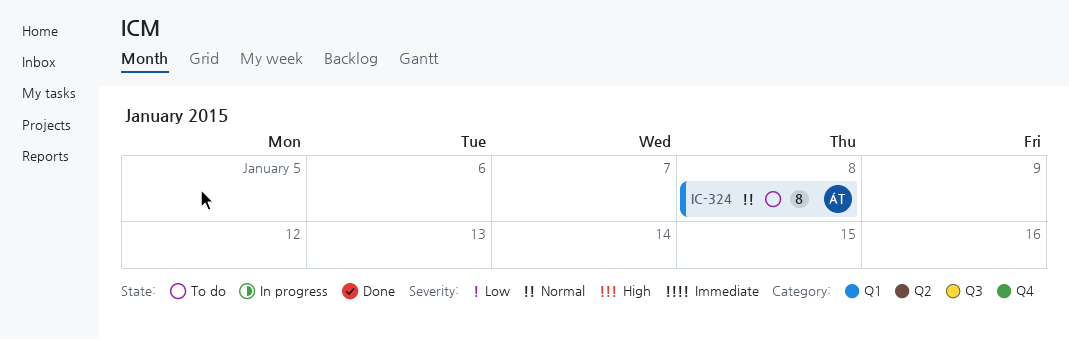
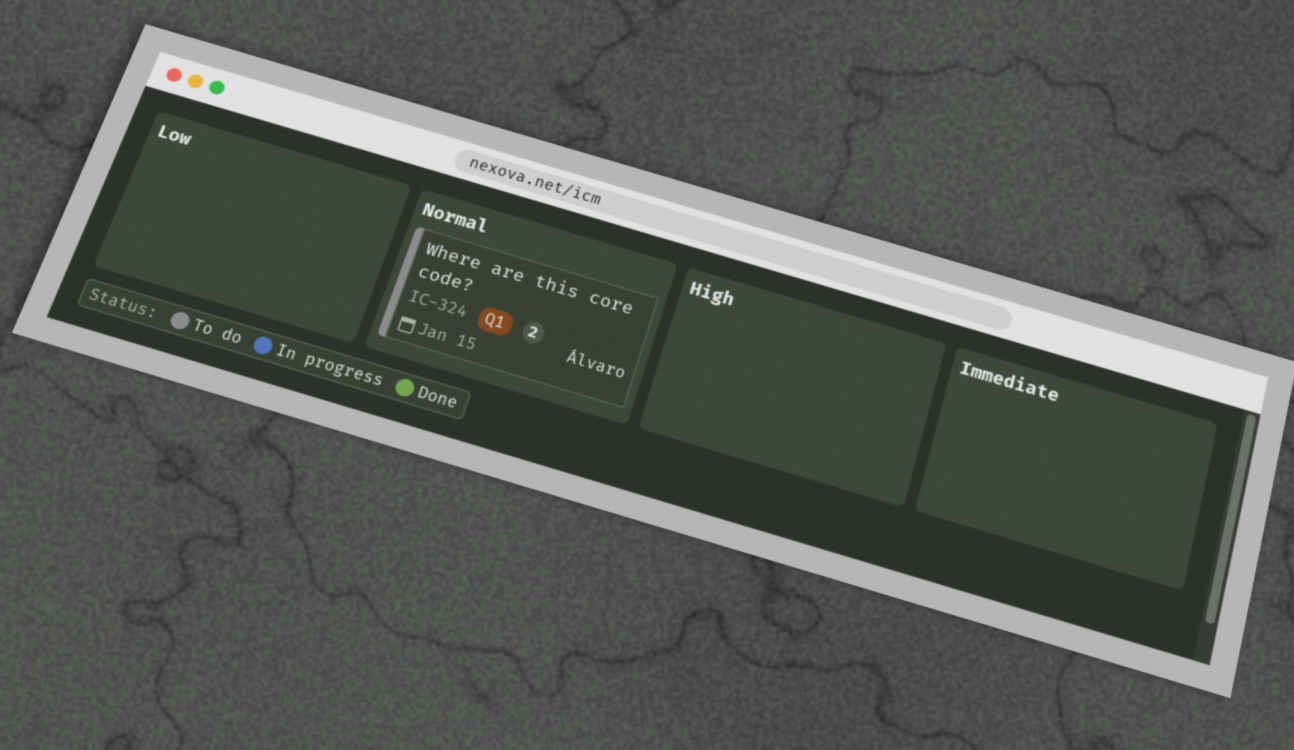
IC-324, estimate: 8 -> 2
IC-324, due: Jan 8 -> Jan 15

